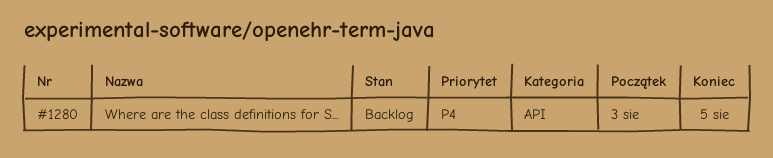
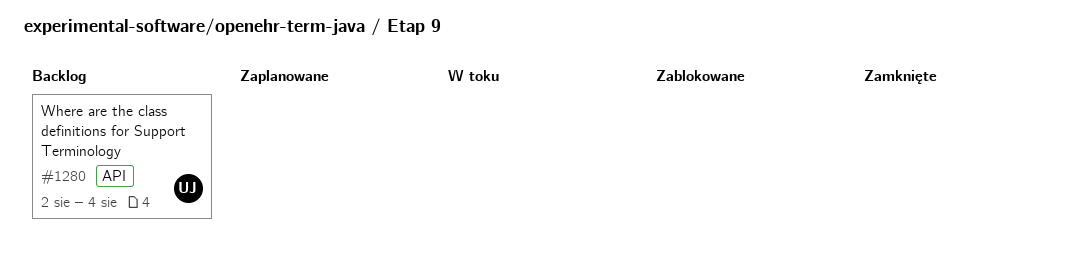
#1280, start: Aug 3 -> Aug 2
#1280, due: Aug 5 -> Aug 4

